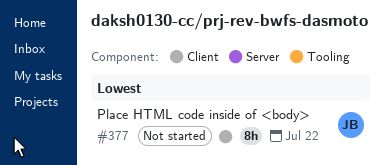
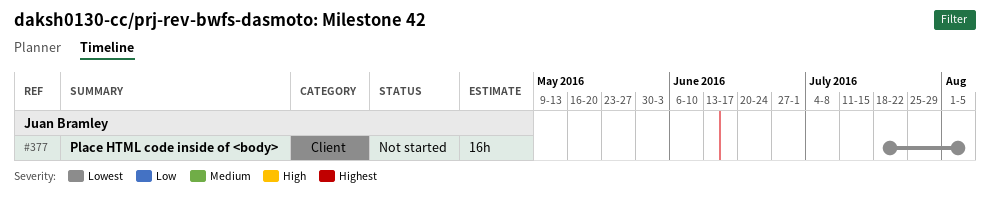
#377, estimate: 8h -> 16h
#377, due: Jul 22 -> Aug 5

